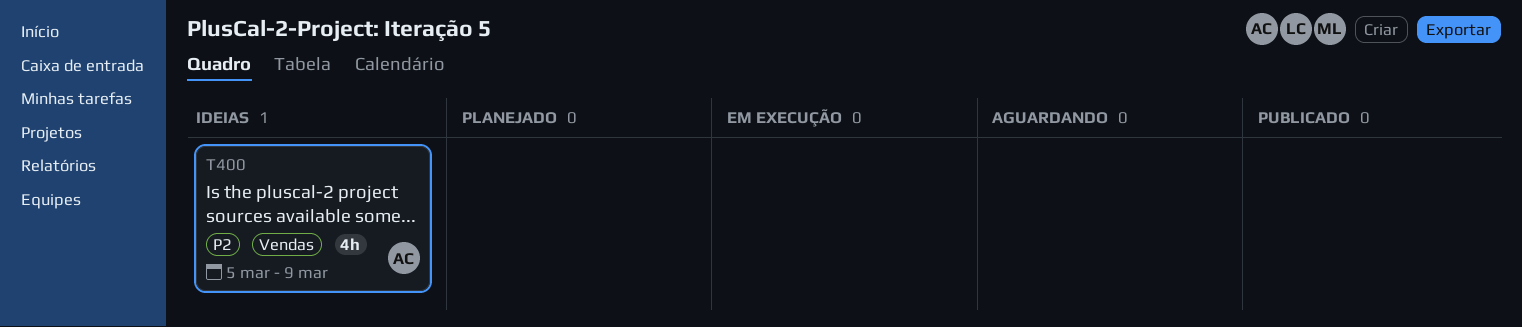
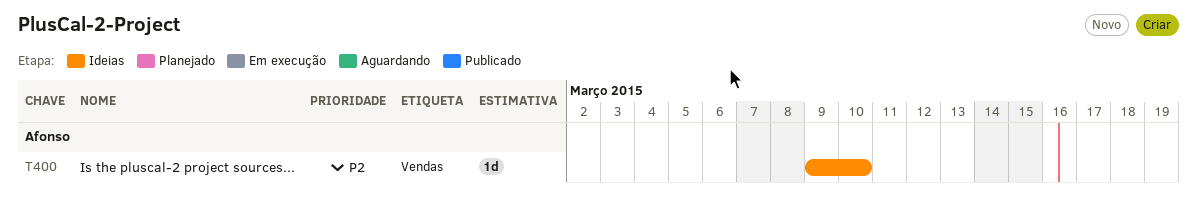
T400, estimate: 4h -> 1d
T400, start: Mar 5 -> Mar 9
T400, due: Mar 9 -> Mar 10

